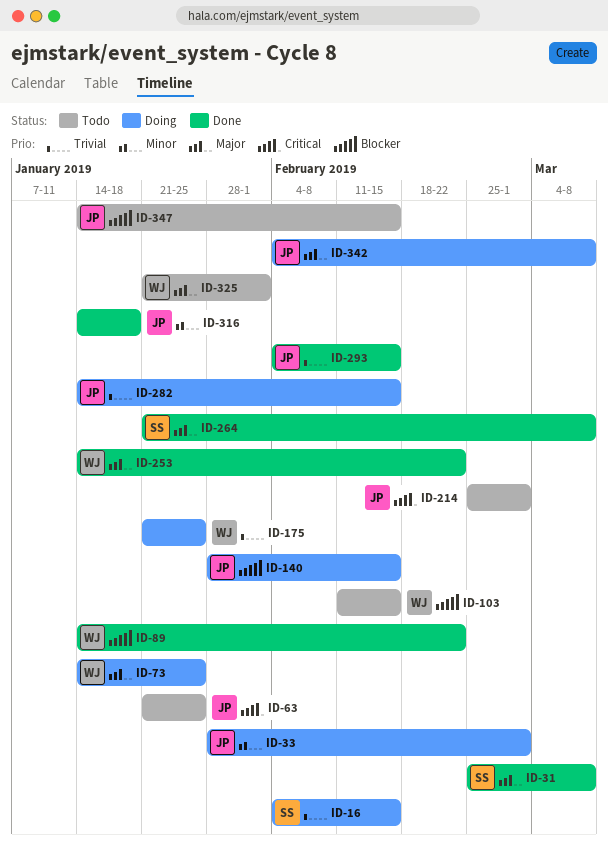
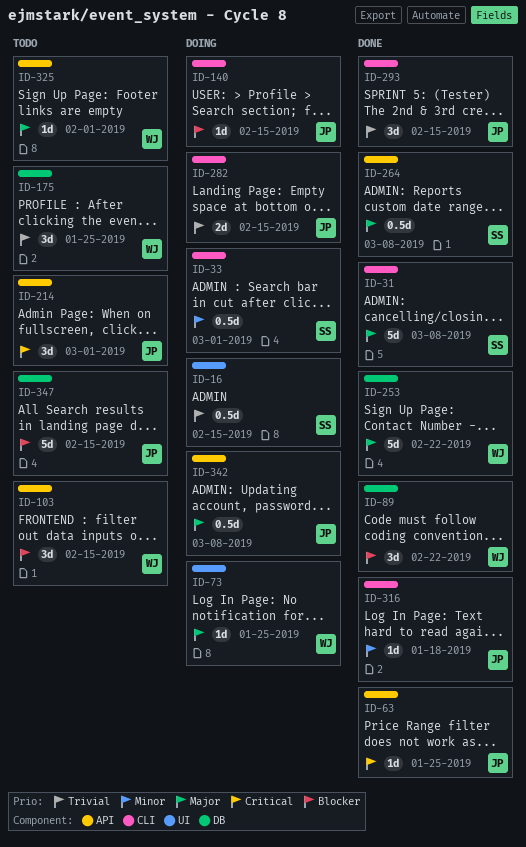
ID-33, owner: JP -> SS
ID-63, status: Todo -> Done
ID-175, status: Doing -> Todo

